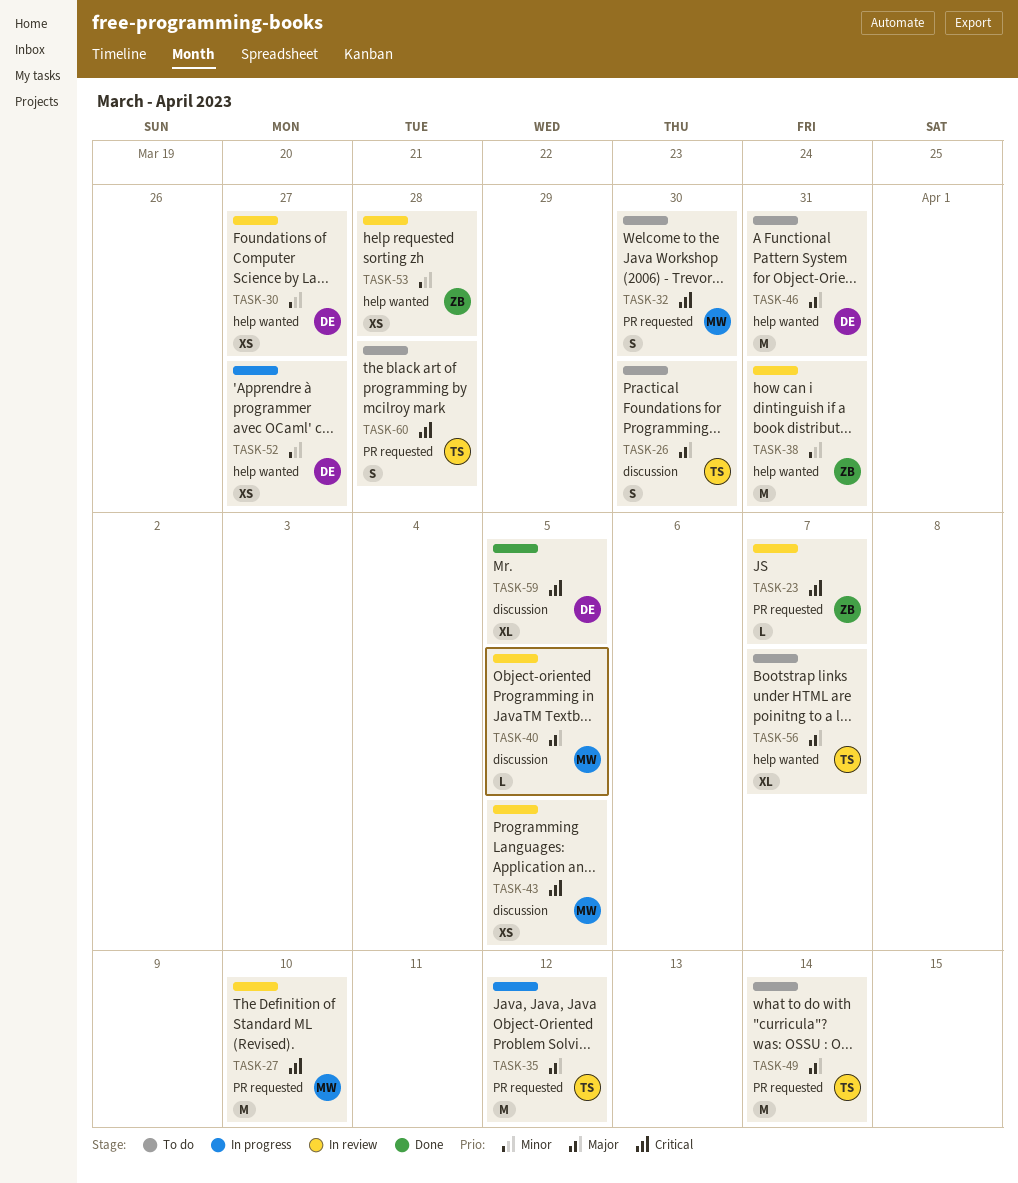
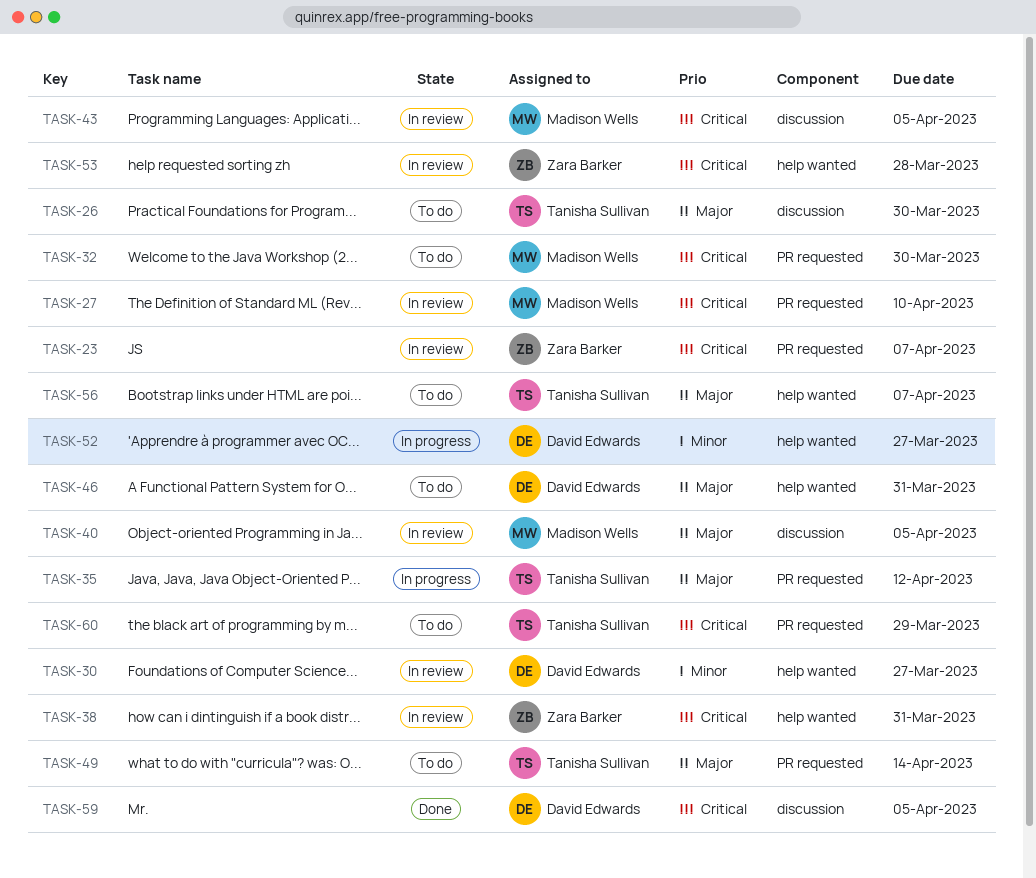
TASK-38, priority: Minor -> Critical
TASK-53, priority: Minor -> Critical
TASK-60, due: Mar 28 -> Mar 29

